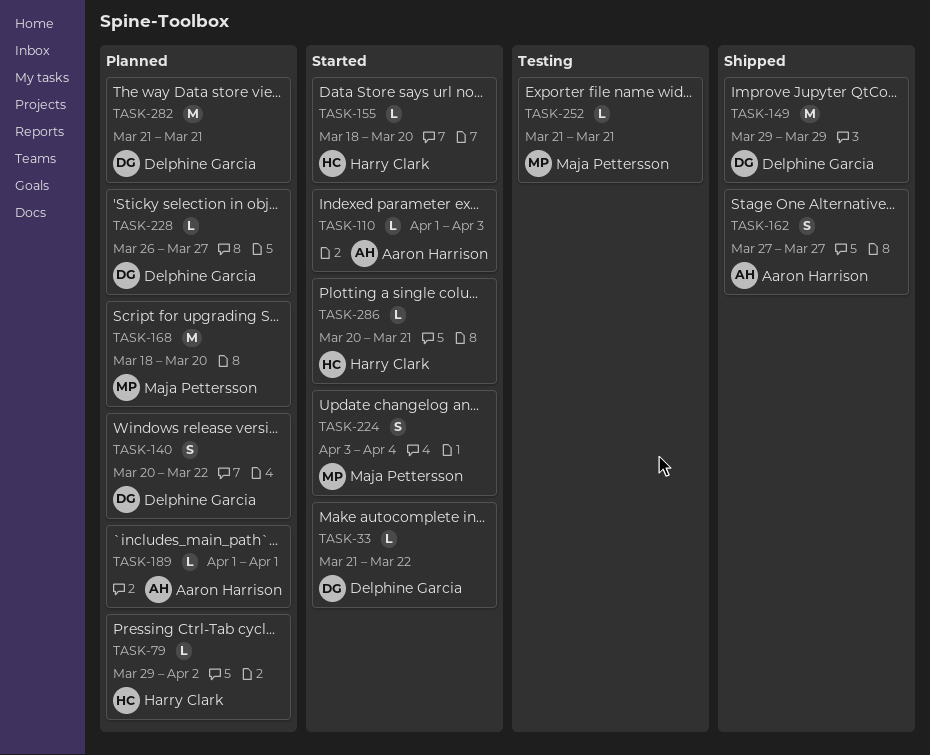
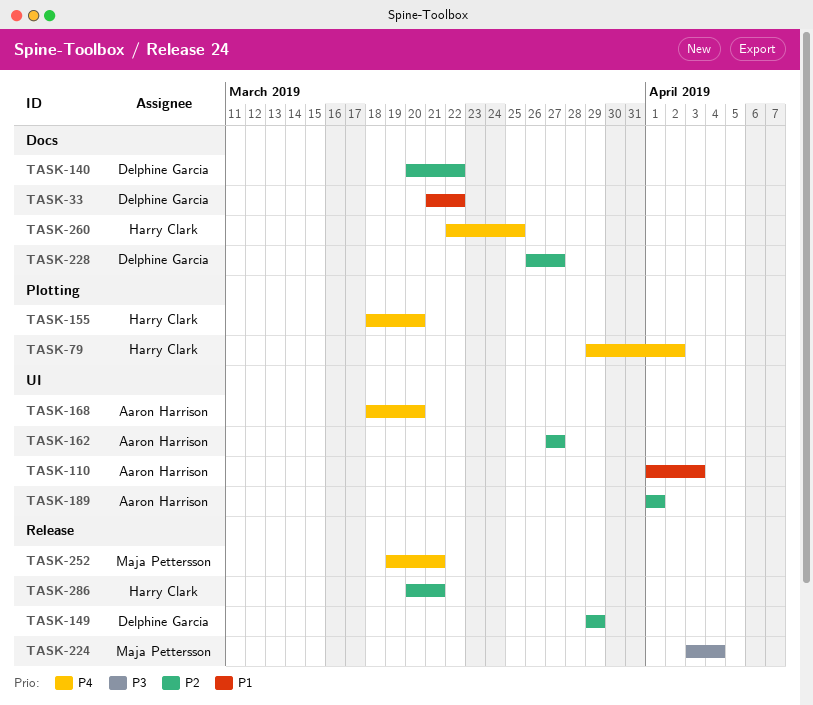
TASK-168, owner: Maja Pettersson -> Aaron Harrison
TASK-252, start: Mar 21 -> Mar 19
TASK-260: none -> present
TASK-282: present -> none

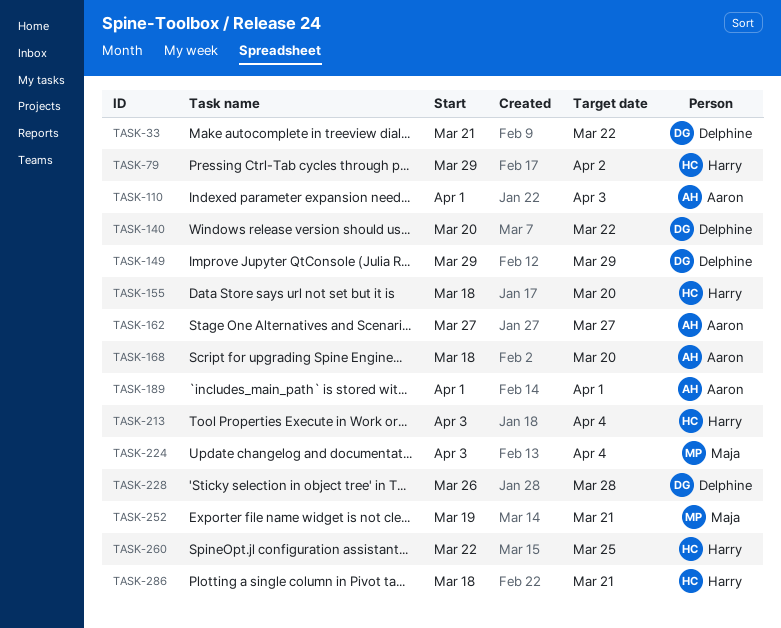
TASK-213: none -> present
TASK-228, due: Mar 27 -> Mar 28
TASK-286, start: Mar 20 -> Mar 18

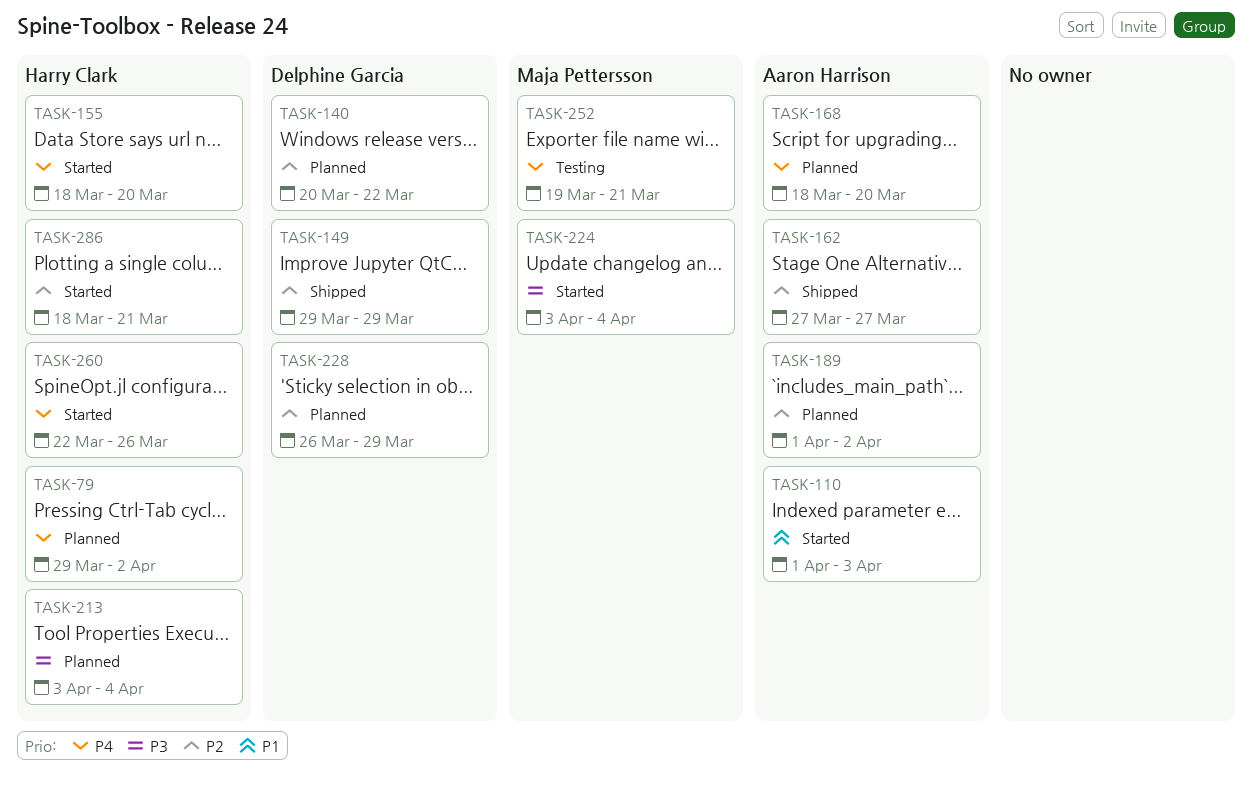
TASK-33: present -> none
TASK-189, due: Apr 1 -> Apr 2
TASK-228, due: Mar 28 -> Mar 29
TASK-260, due: Mar 25 -> Mar 26

